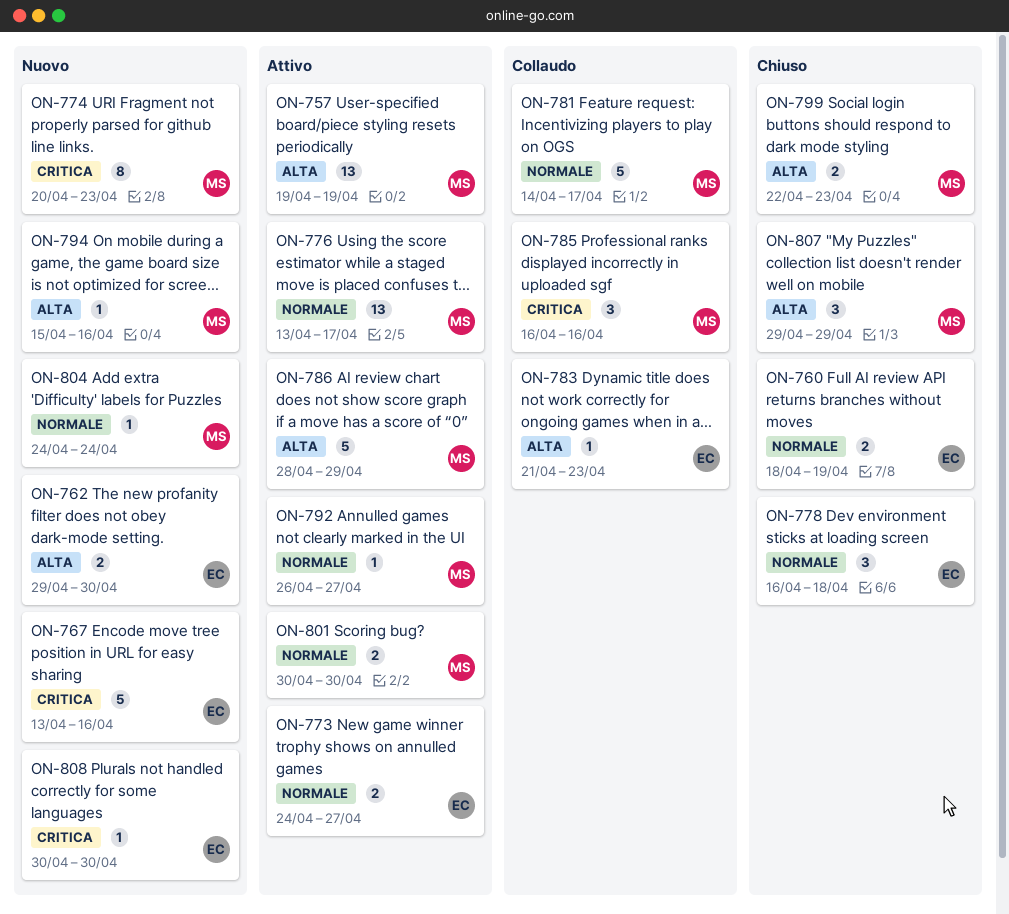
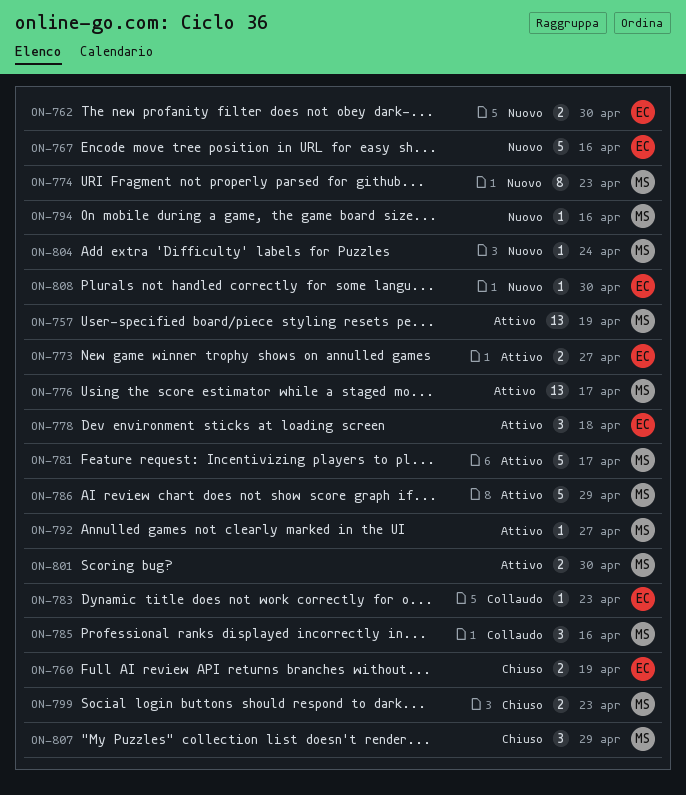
ON-778, status: Chiuso -> Attivo
ON-781, status: Collaudo -> Attivo

